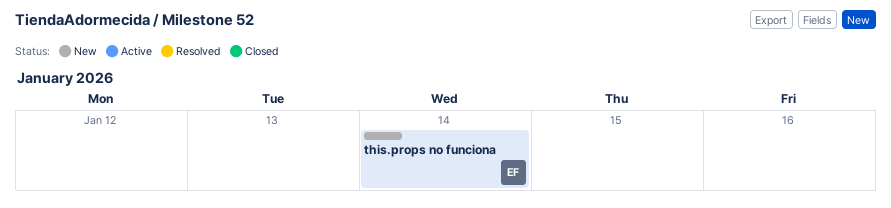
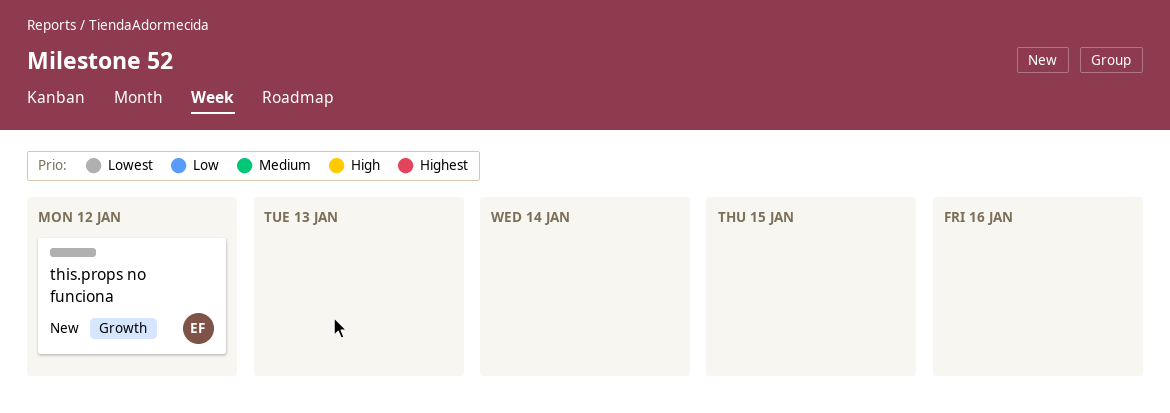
this.props no funciona, due: Jan 14 -> Jan 12

